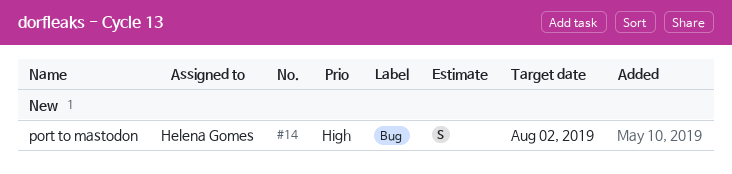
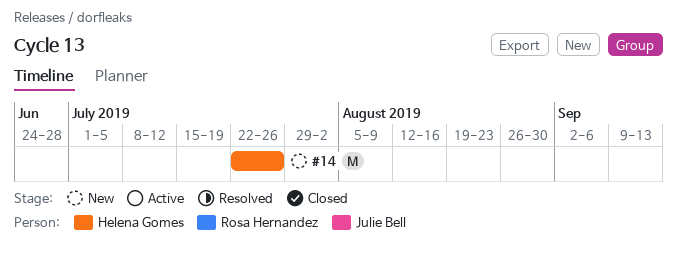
#14, estimate: S -> M
#14, due: Aug 2 -> Jul 26

